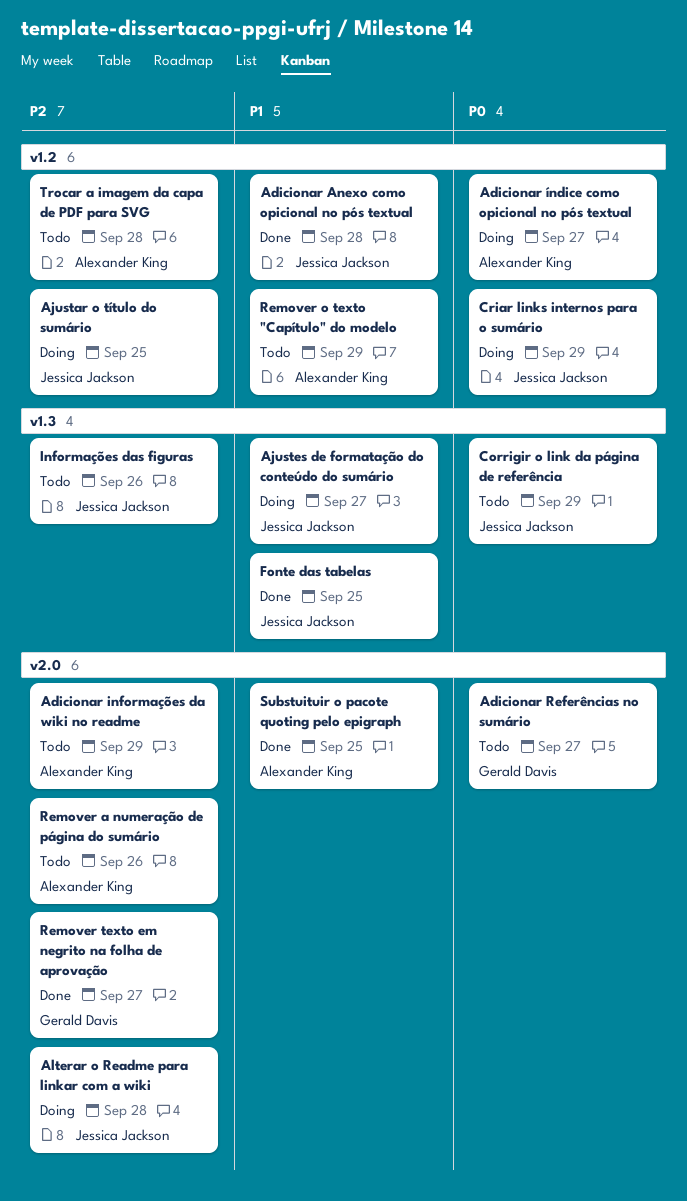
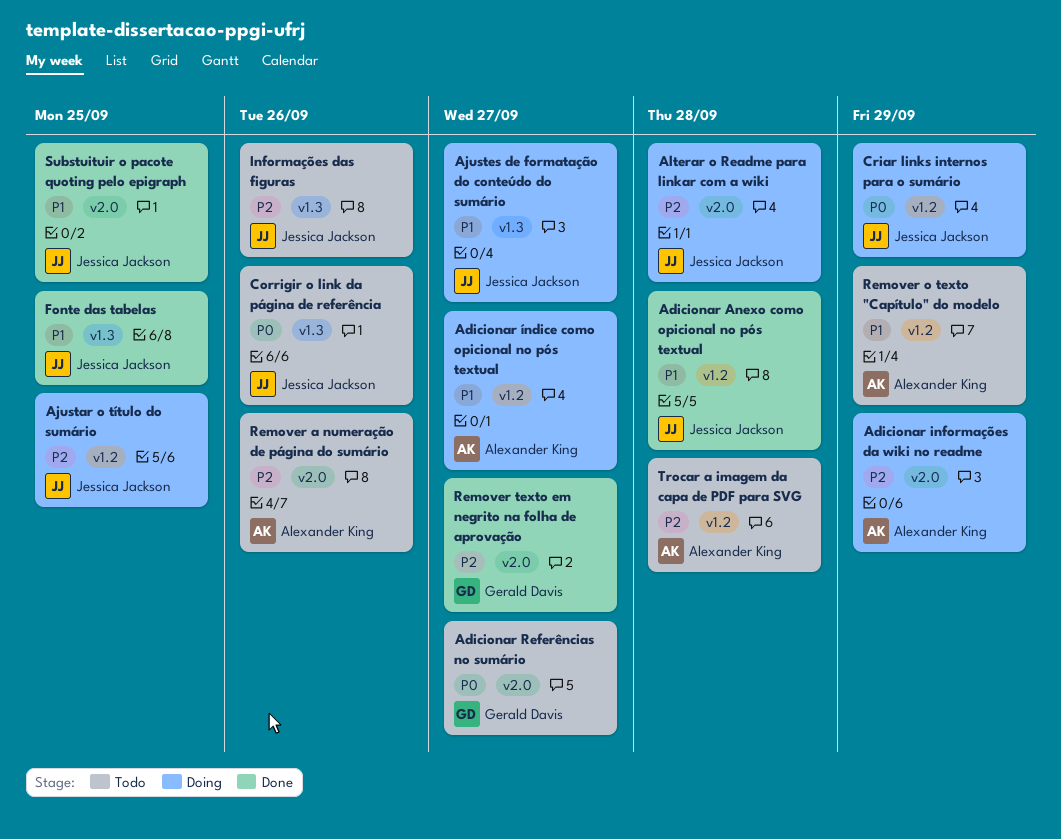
Adicionar informações da wiki no readme, status: Todo -> Doing
Adicionar índice como opicional no pós textual, priority: P0 -> P1
Corrigir o link da página de referência, due: Sep 29 -> Sep 26
Substuituir o pacote quoting pelo epigraph, owner: Alexander King -> Jessica Jackson

